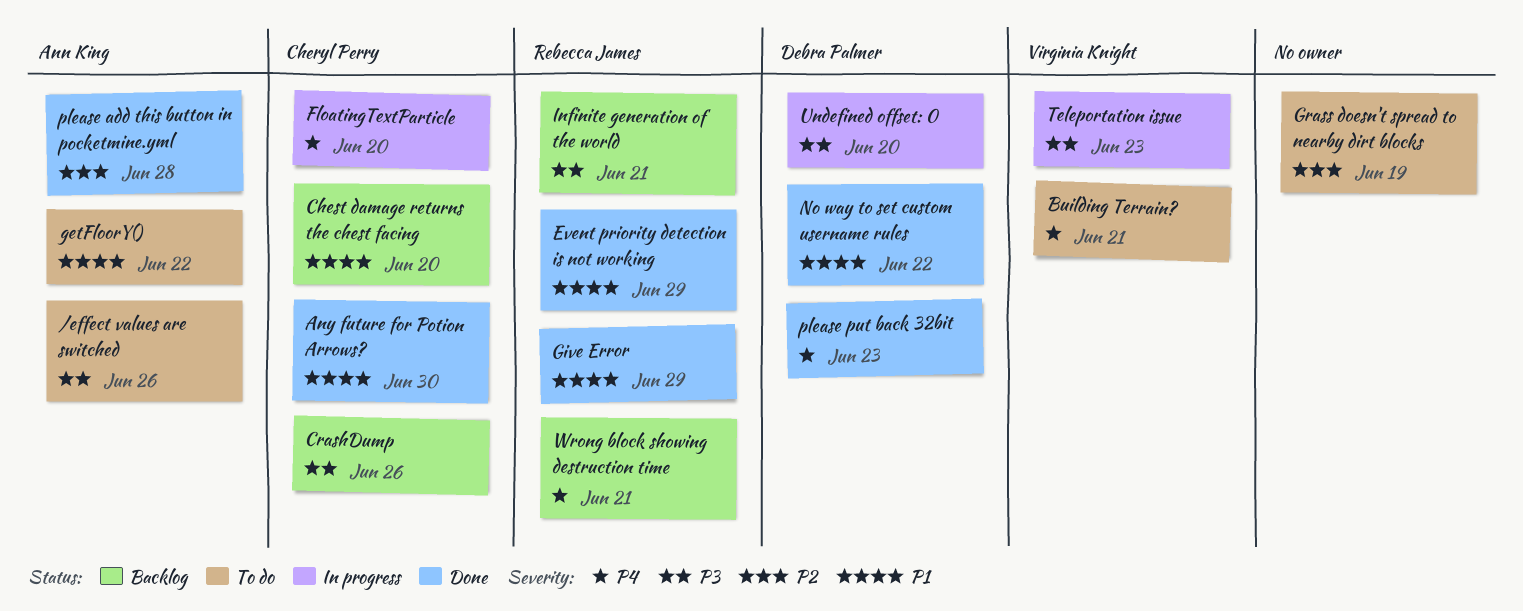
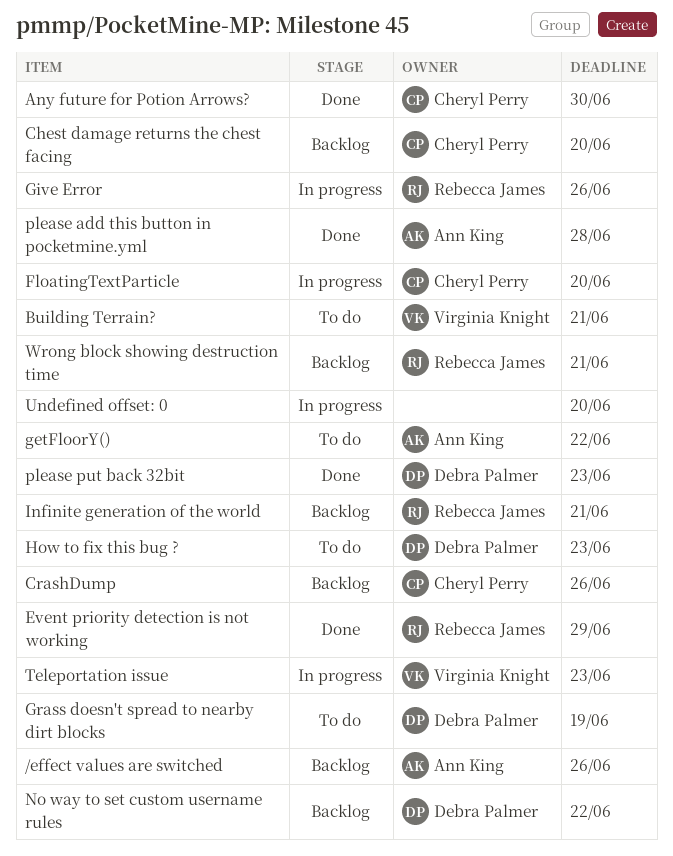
/effect values are switched, status: To do -> Backlog
Give Error, status: Done -> In progress
Give Error, due: Jun 29 -> Jun 26
Grass doesn't spread to nearby dirt blocks, owner: none -> Debra Palmer
How to fix this bug ?: none -> present
No way to set custom username rules, status: Done -> Backlog
Undefined offset: 0, owner: Debra Palmer -> none

